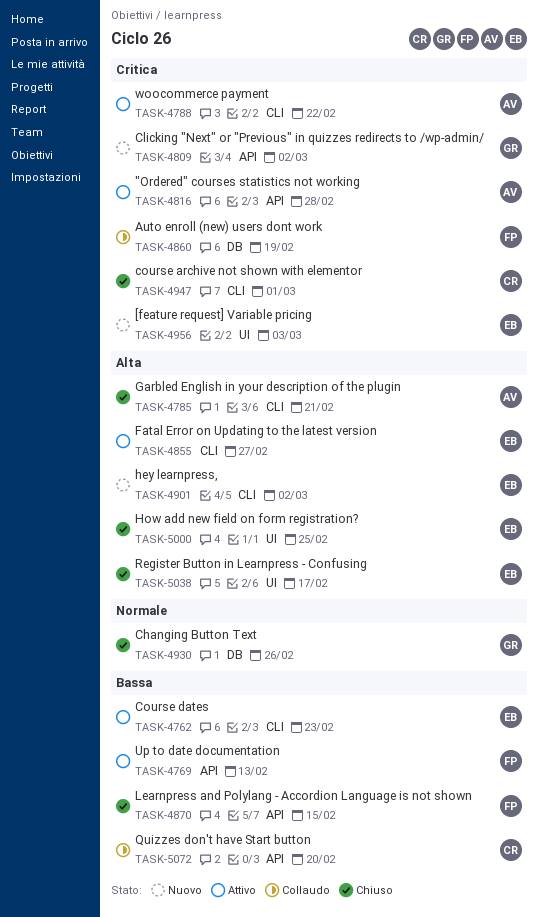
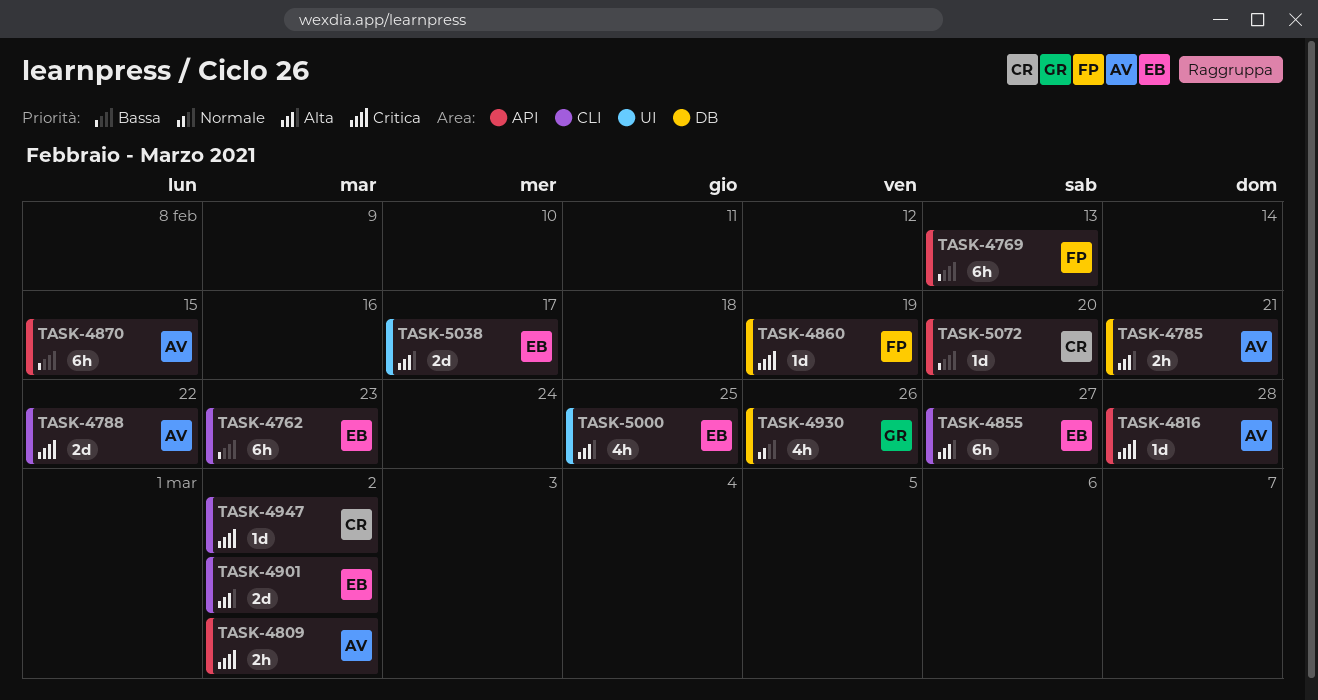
TASK-4785, label: CLI -> DB
TASK-4809, owner: GR -> AV
TASK-4870, owner: FP -> AV
TASK-4947, due: Mar 1 -> Mar 2
TASK-4956: present -> none

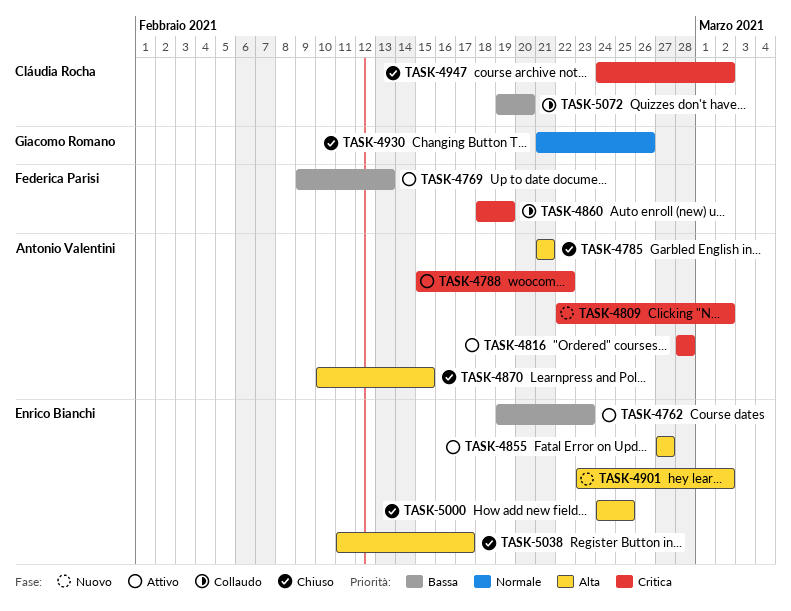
TASK-4870, priority: Bassa -> Alta

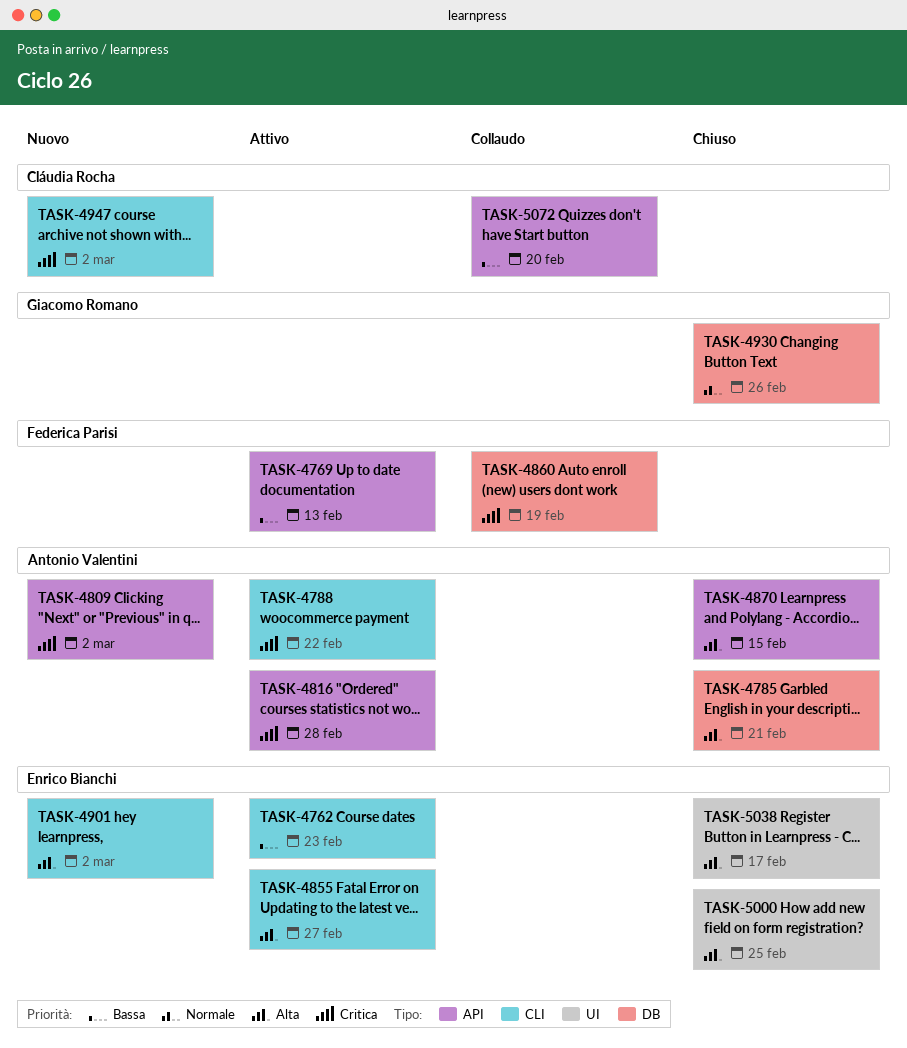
TASK-4947, status: Chiuso -> Nuovo

